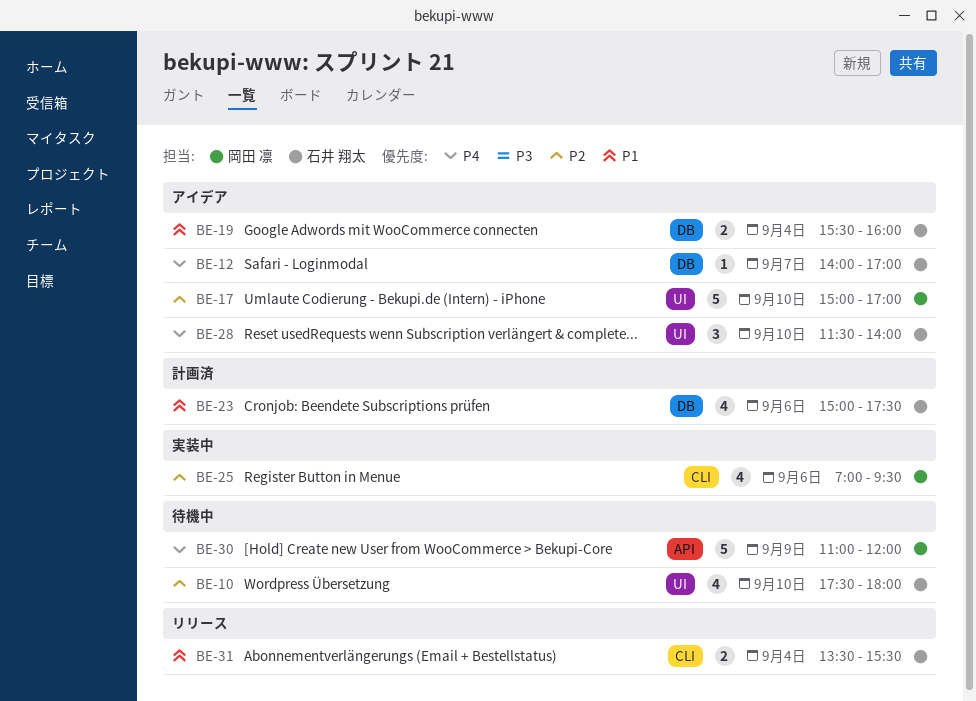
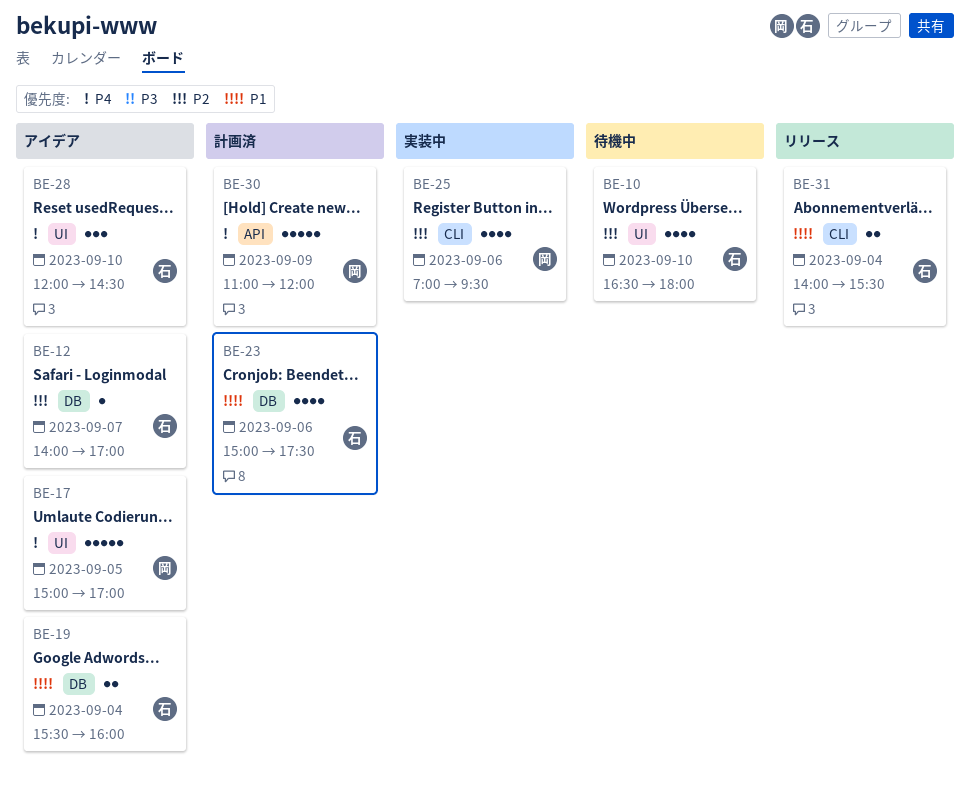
BE-10, begins: 17:30 -> 16:30
BE-12, priority: P4 -> P2
BE-17, priority: P2 -> P4
BE-17, day: Sep 10 -> Sep 5
BE-28, begins: 11:30 -> 12:00
BE-28, ends: 14:00 -> 14:30
BE-30, status: 待機中 -> 計画済
BE-31, begins: 13:30 -> 14:00

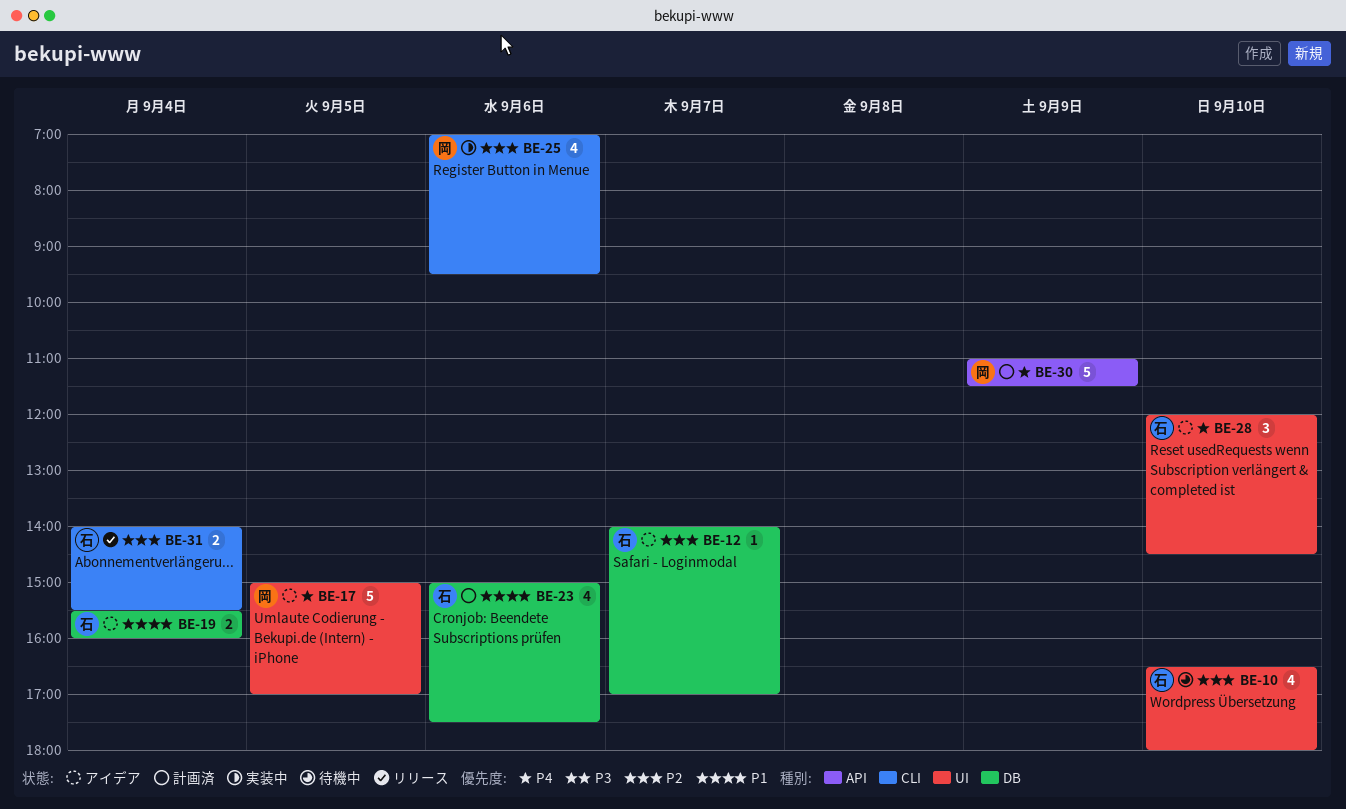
BE-30, ends: 12:00 -> 11:30
BE-31, priority: P1 -> P2

